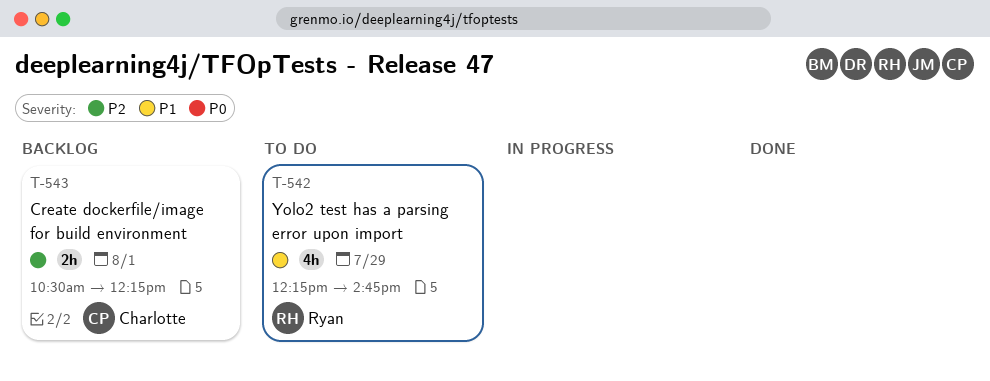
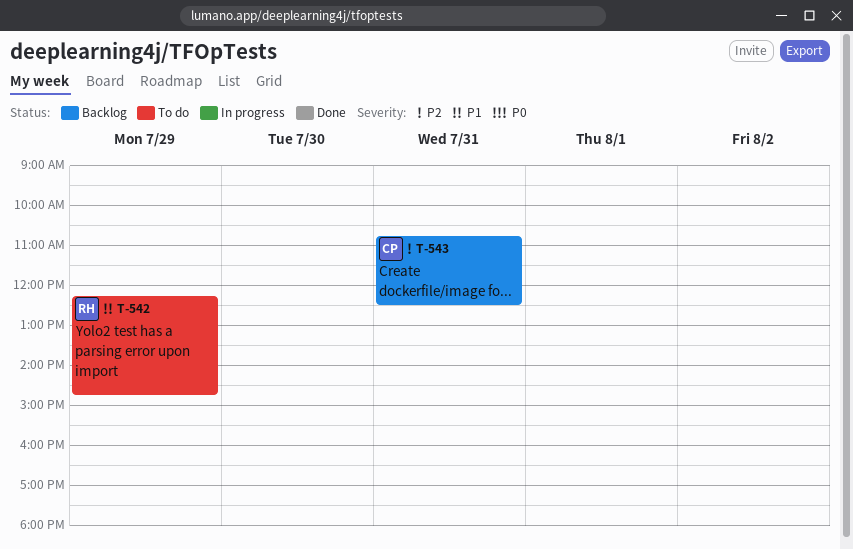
T-543, day: Aug 1 -> Jul 31
T-543, begins: 10:30 -> 10:45
T-543, ends: 12:15 -> 12:30

